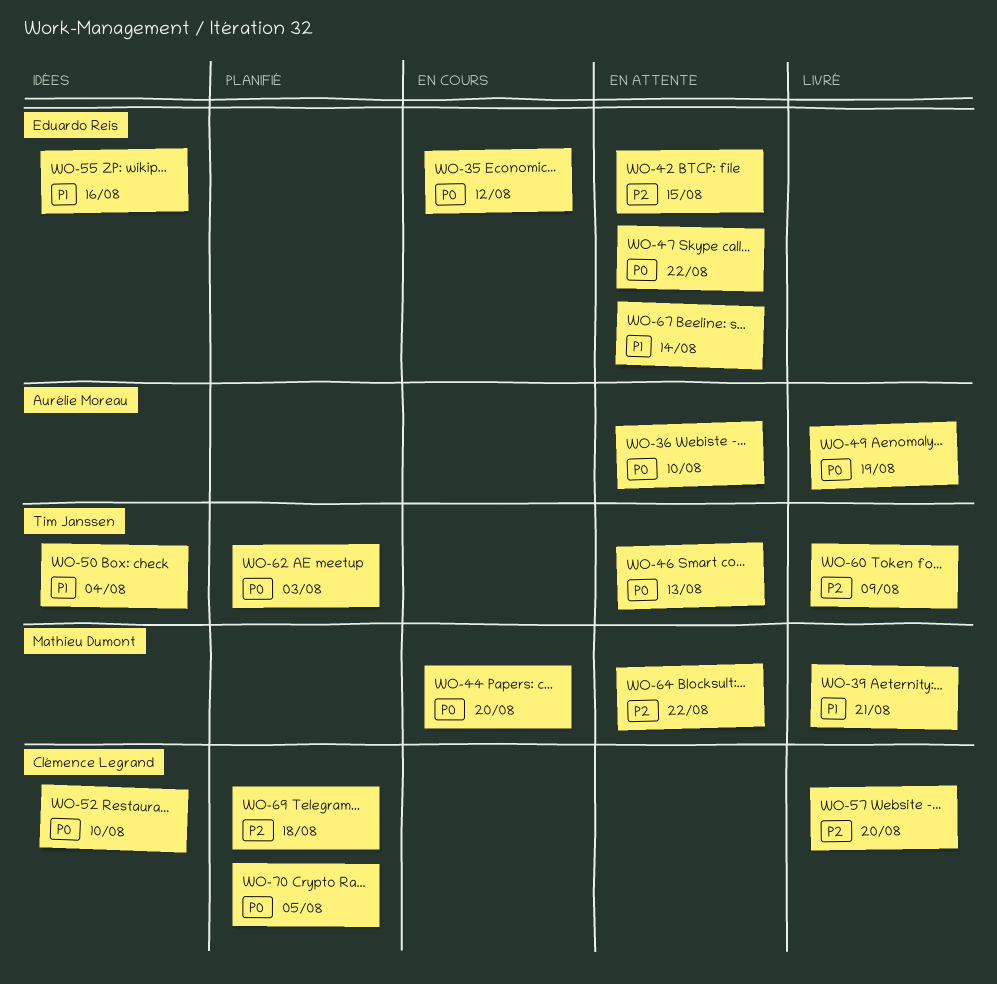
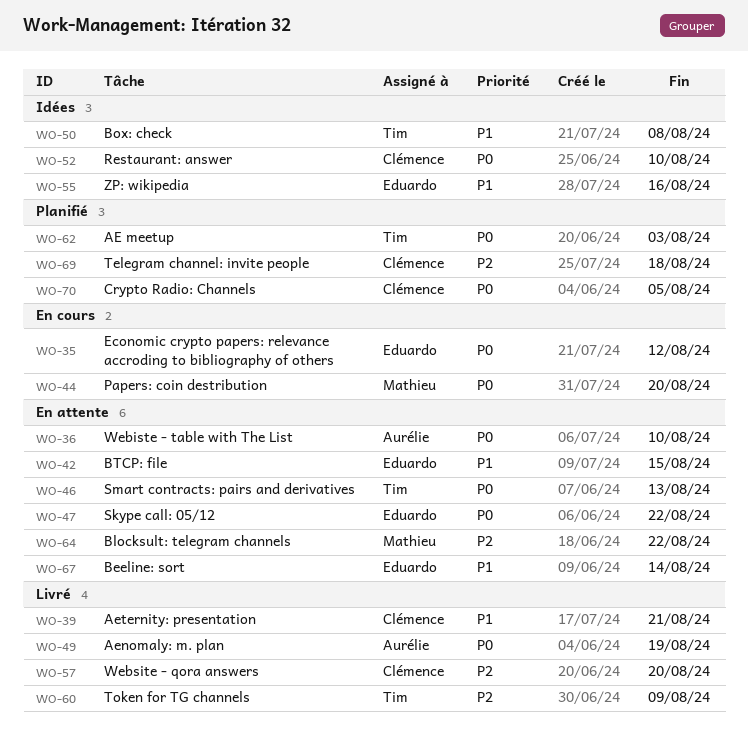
WO-39, owner: Mathieu Dumont -> Clémence Legrand
WO-42, priority: P2 -> P1
WO-50, due: Aug 4 -> Aug 8

